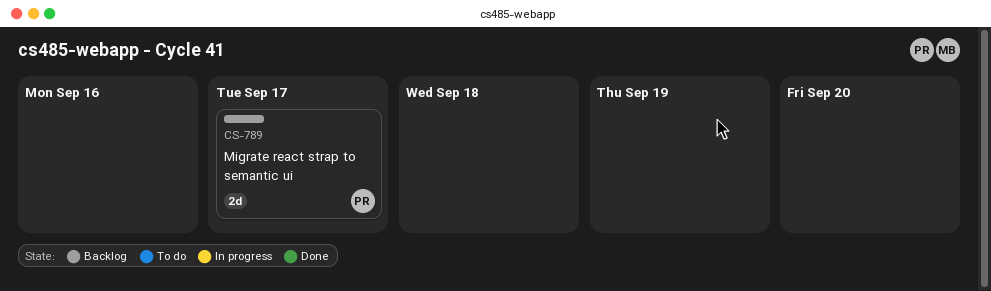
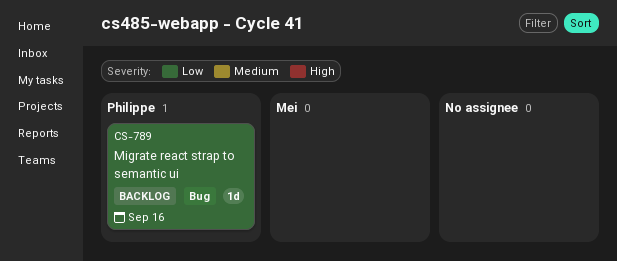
CS-789, estimate: 2d -> 1d
CS-789, due: Sep 17 -> Sep 16

